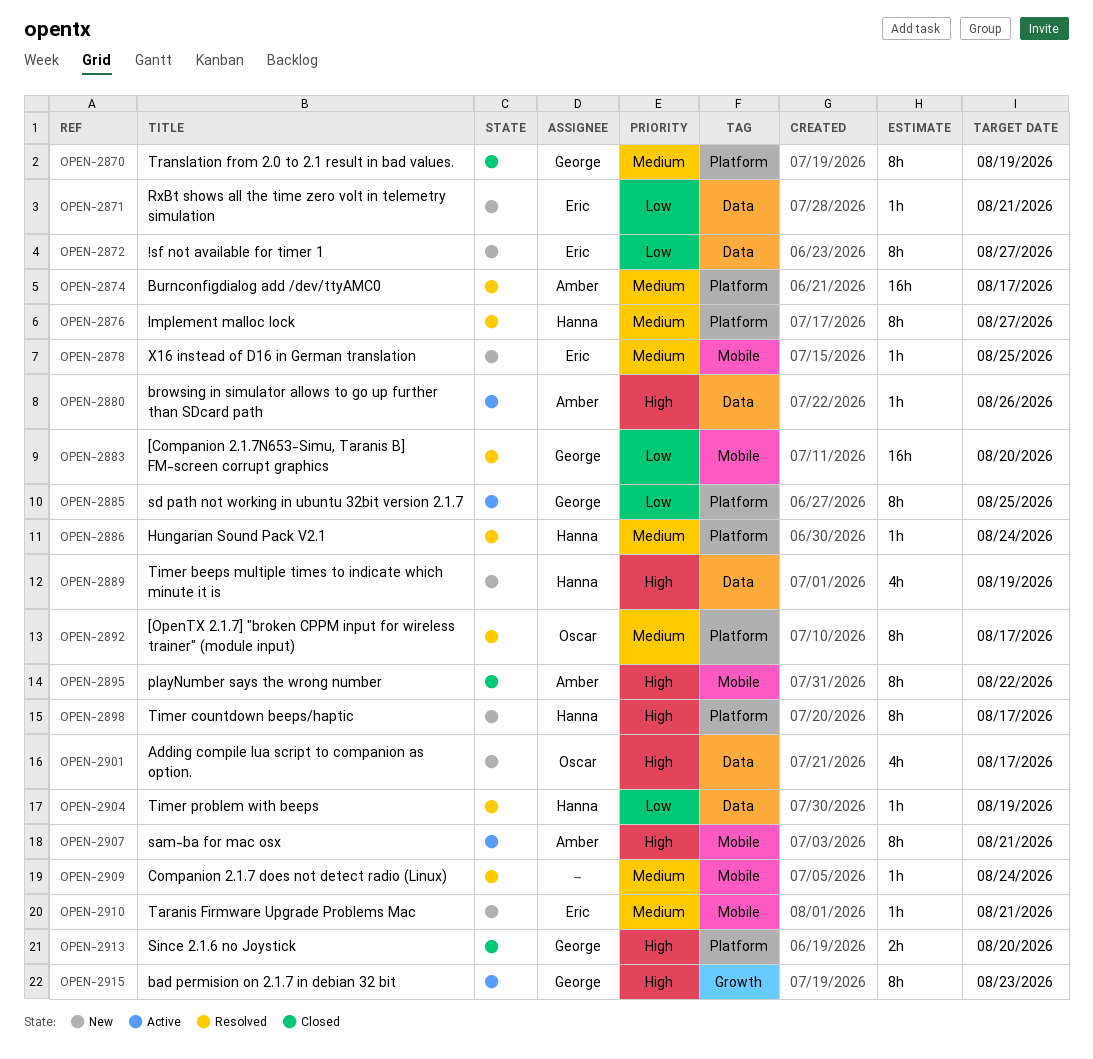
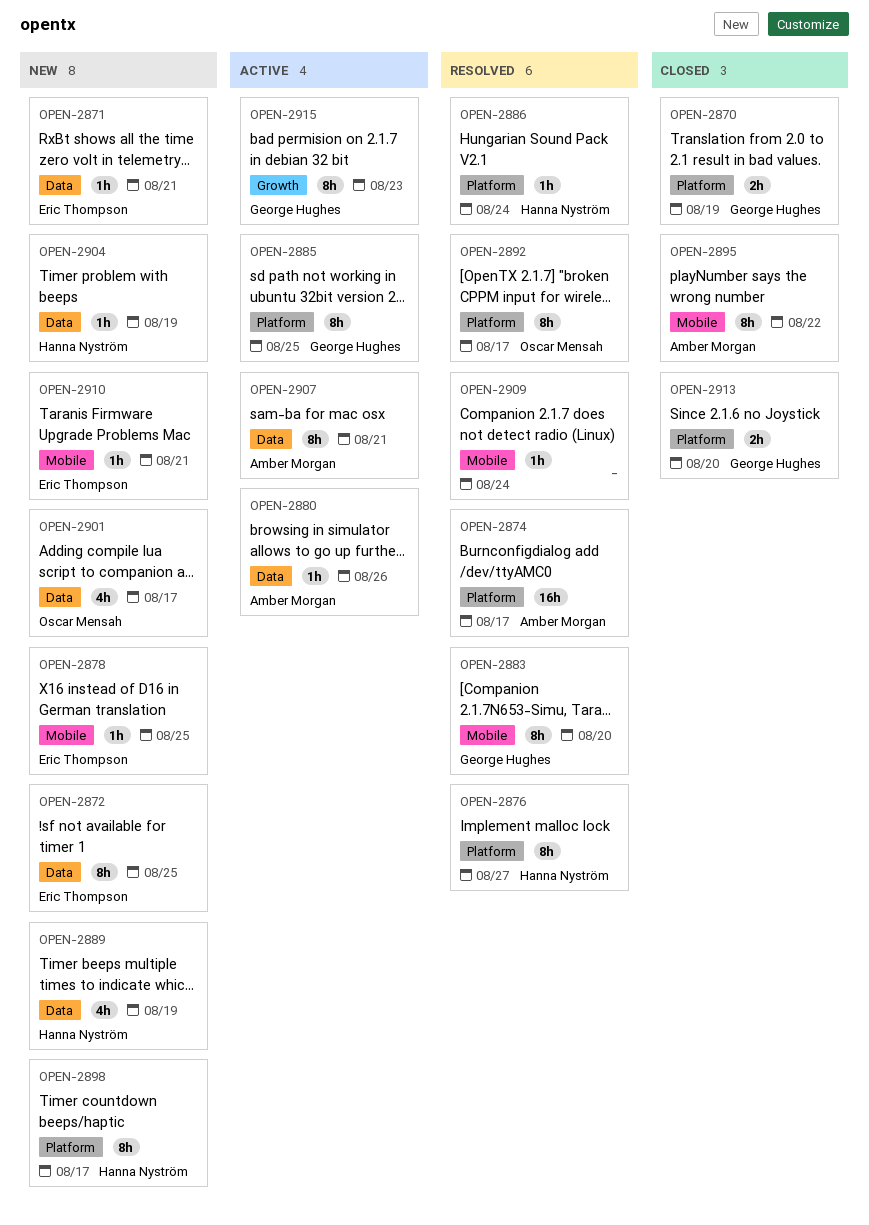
OPEN-2870, estimate: 8h -> 2h
OPEN-2872, due: Aug 27 -> Aug 25
OPEN-2883, estimate: 16h -> 8h
OPEN-2904, status: Resolved -> New
OPEN-2907, label: Mobile -> Data

